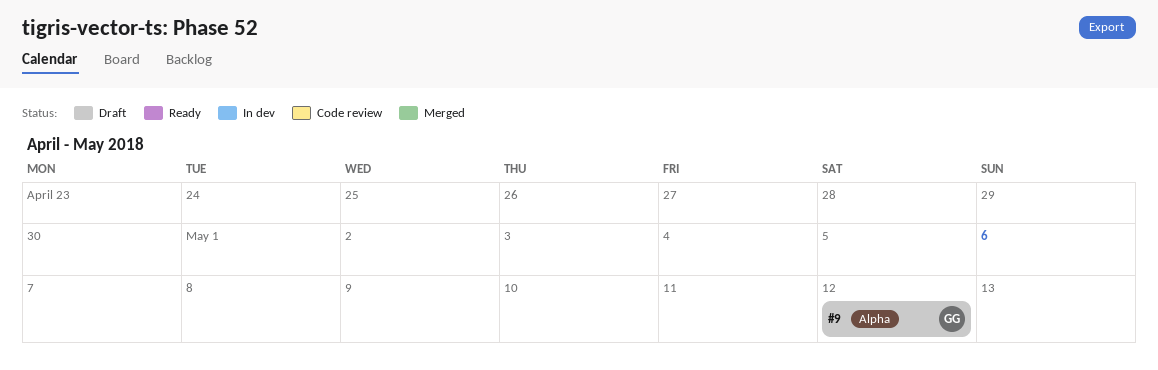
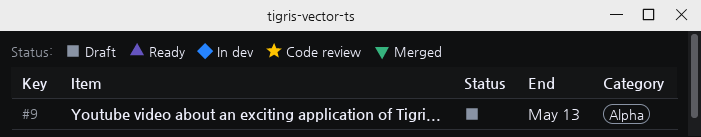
#9, due: May 12 -> May 13

